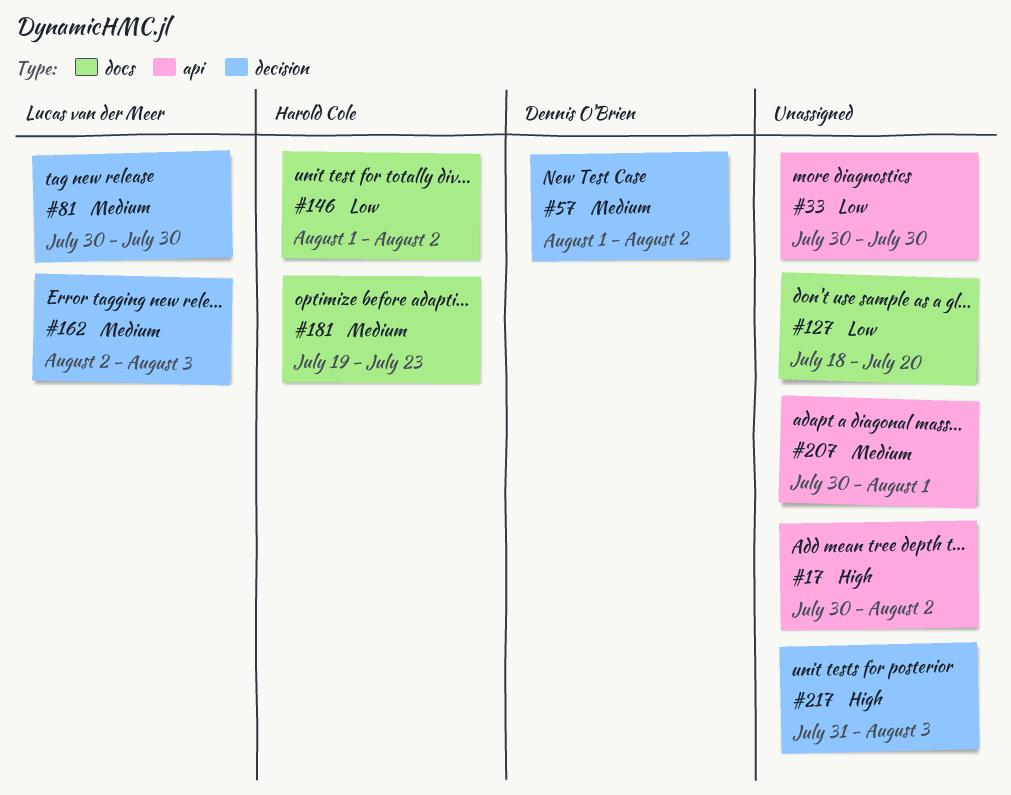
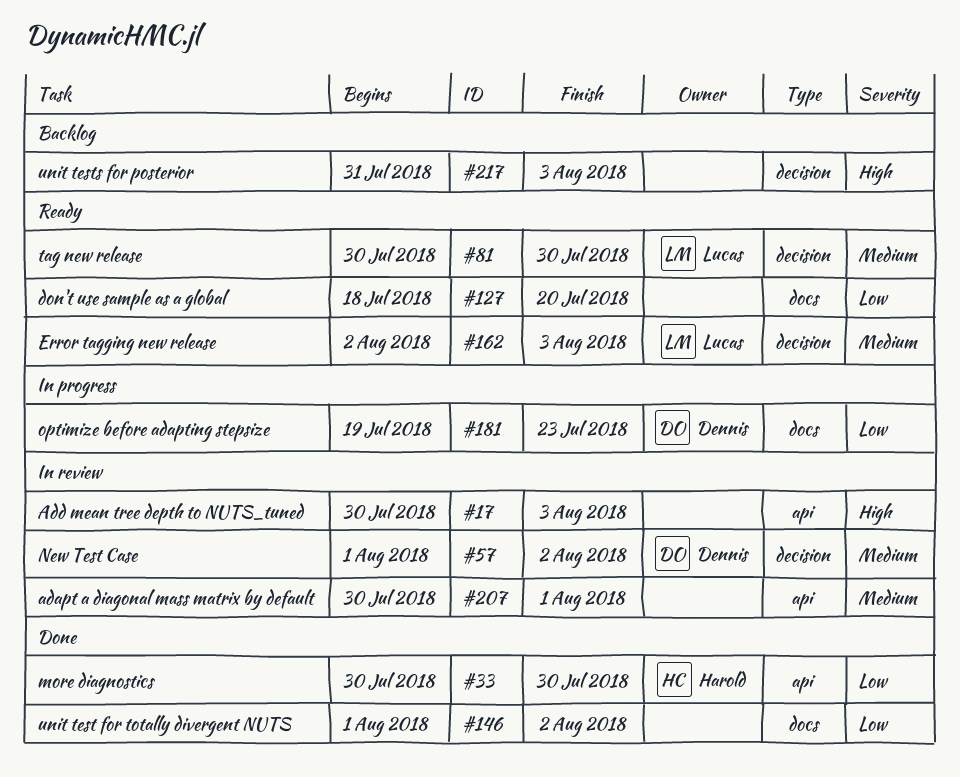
#17, due: Aug 2 -> Aug 3
#33, owner: none -> Harold Cole
#146, owner: Harold Cole -> none
#181, owner: Harold Cole -> Dennis O'Brien
#181, priority: Medium -> Low

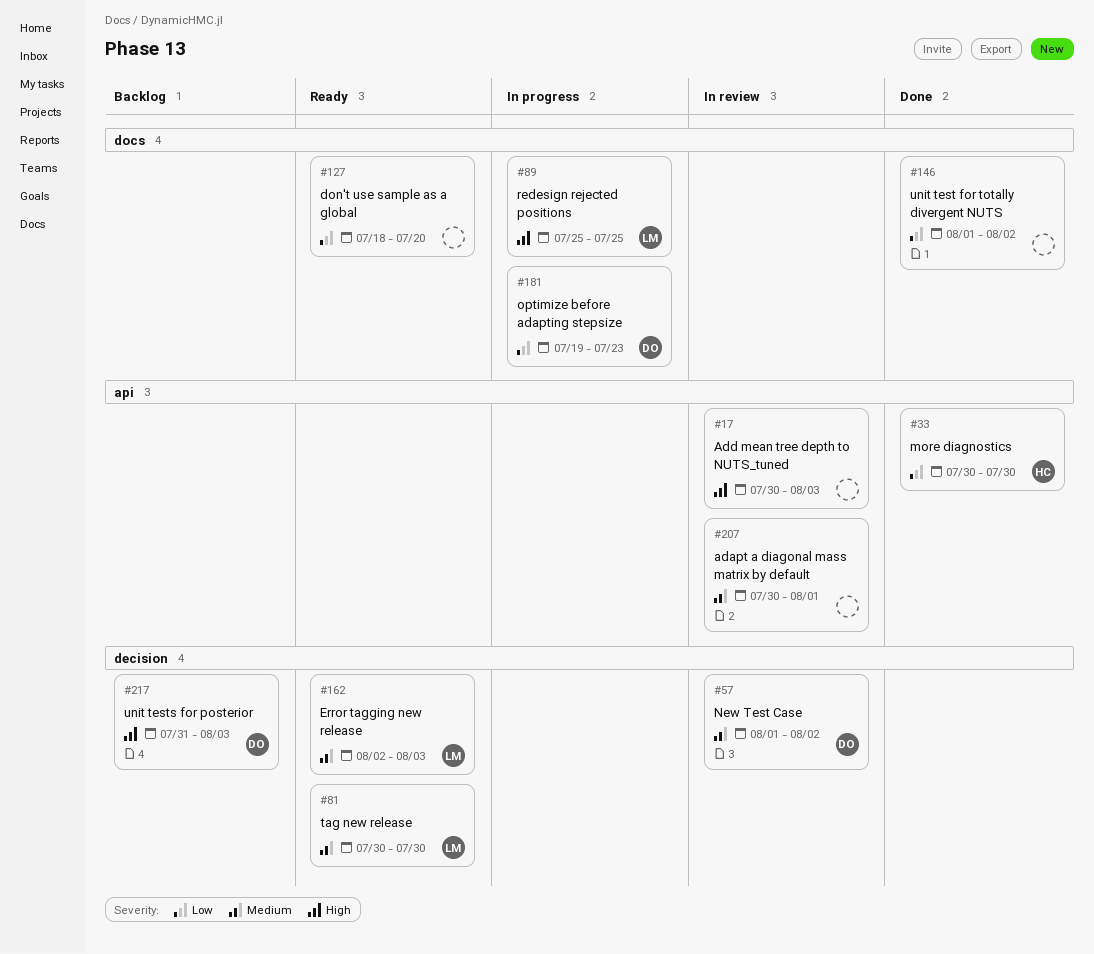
#89: none -> present
#217, owner: none -> Dennis

